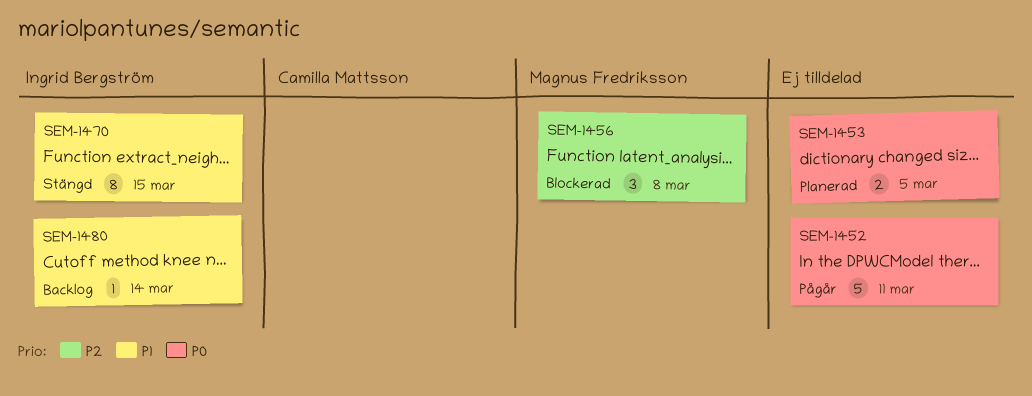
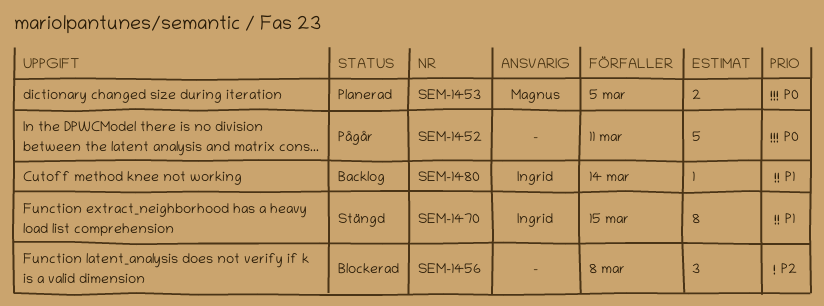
SEM-1453, owner: none -> Magnus Fredriksson
SEM-1456, owner: Magnus Fredriksson -> none

